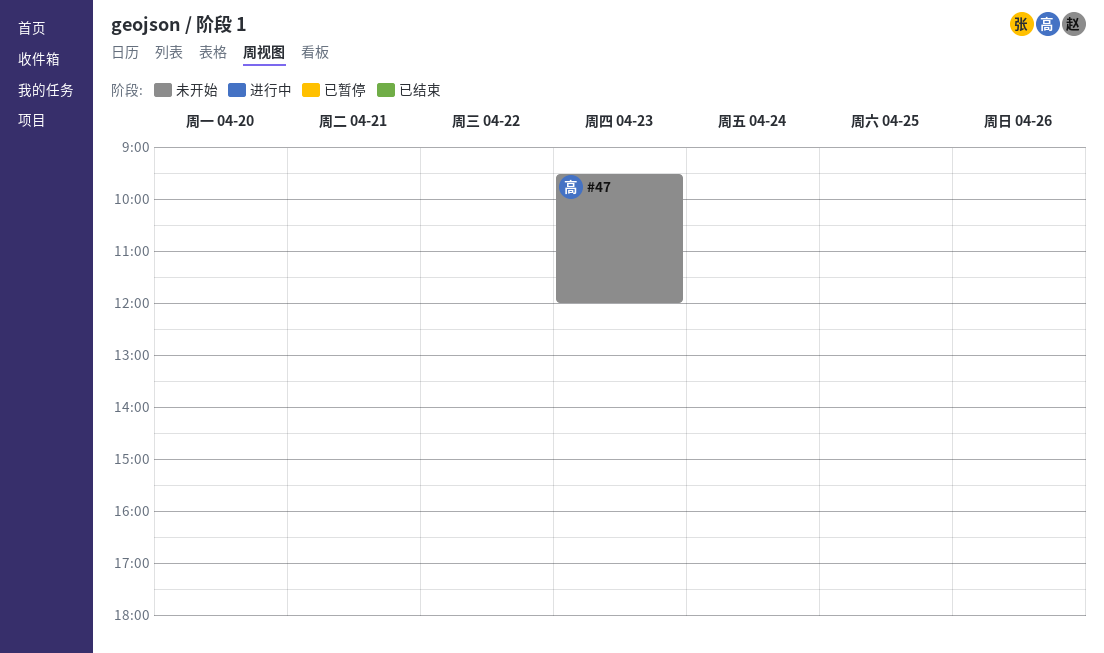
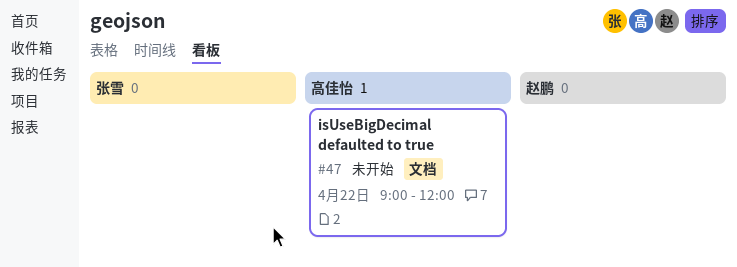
#47, day: Apr 23 -> Apr 22
#47, begins: 09:30 -> 09:00

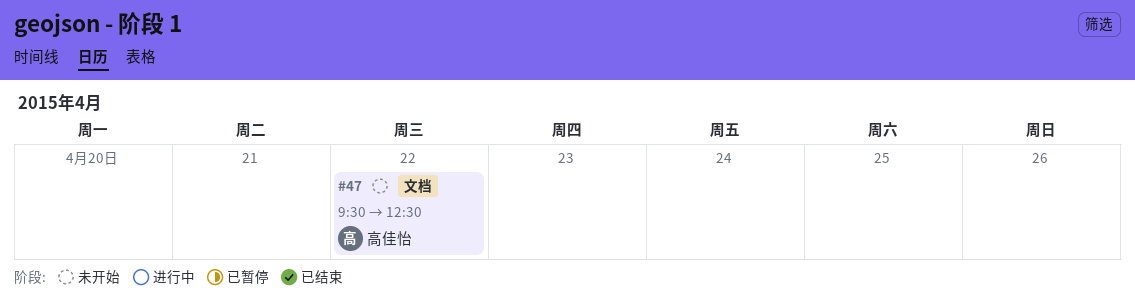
#47, begins: 09:00 -> 09:30
#47, ends: 12:00 -> 12:30

